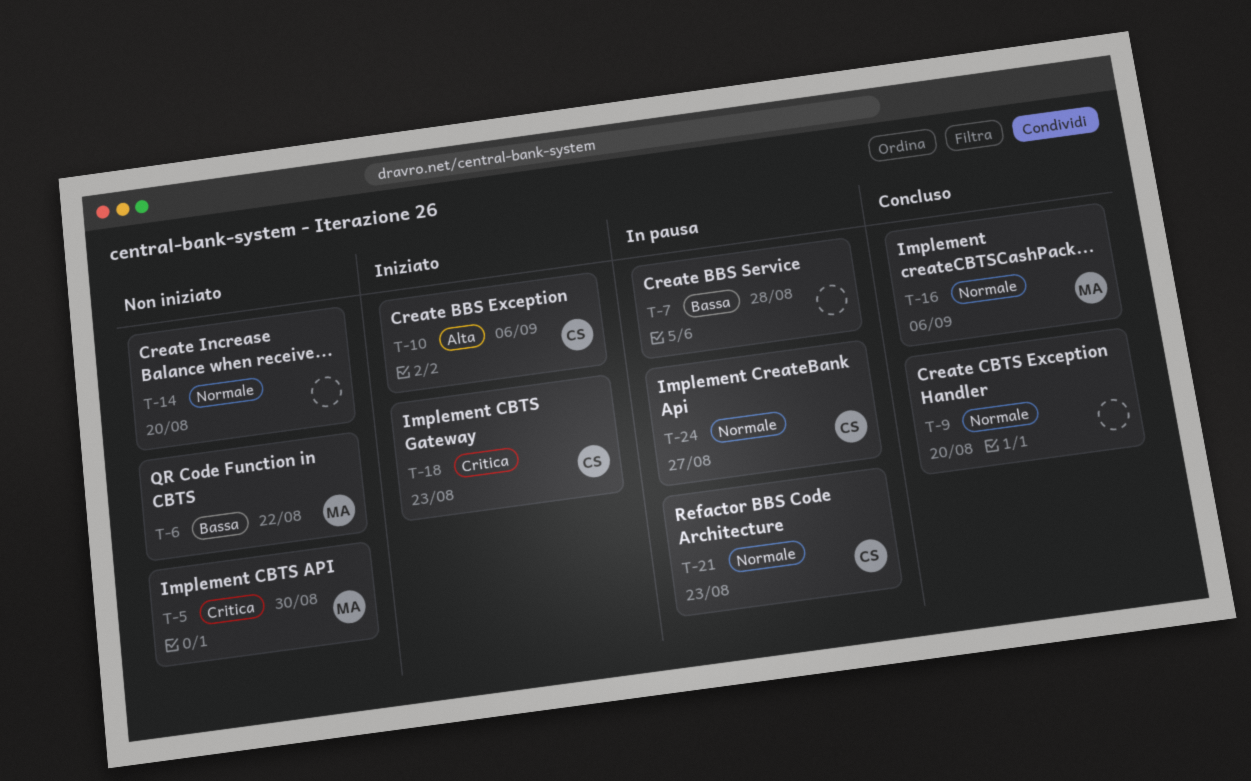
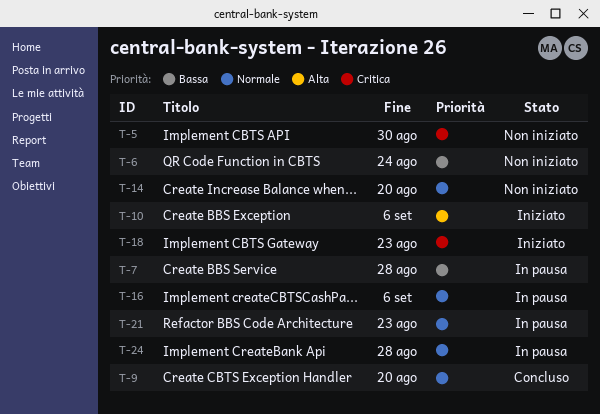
T-6, due: Aug 22 -> Aug 24
T-16, status: Concluso -> In pausa
T-24, due: Aug 27 -> Aug 28

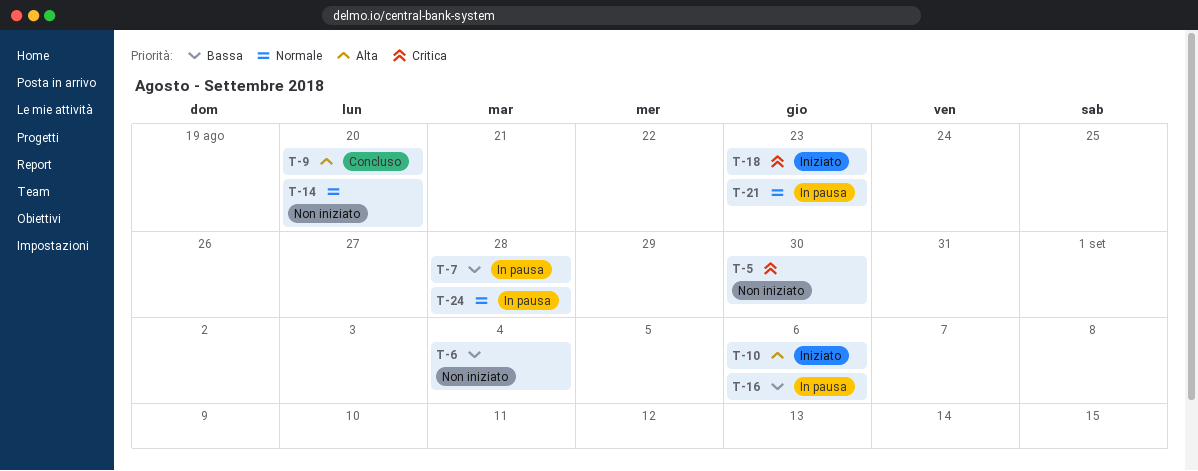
T-6, due: Aug 24 -> Sep 4
T-9, priority: Normale -> Alta
T-16, priority: Normale -> Bassa

